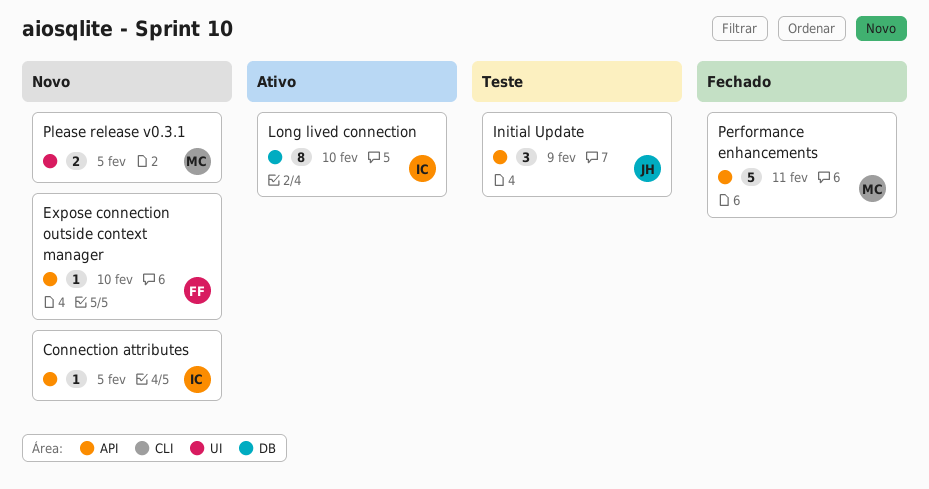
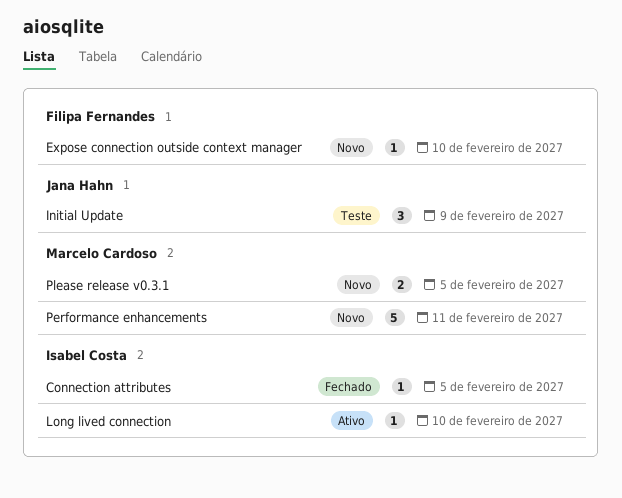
Connection attributes, status: Novo -> Fechado
Long lived connection, estimate: 8 -> 1
Performance enhancements, status: Fechado -> Novo

